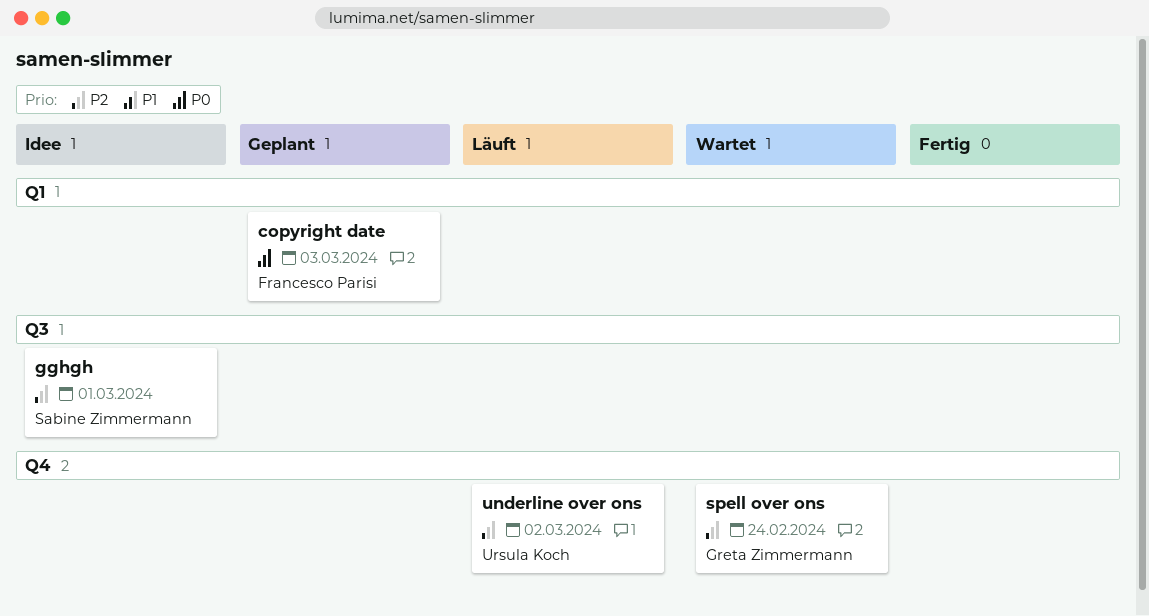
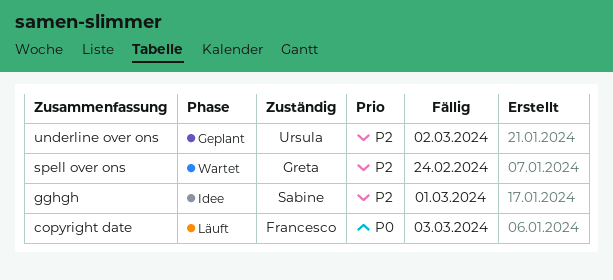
copyright date, status: Geplant -> Läuft
underline over ons, status: Läuft -> Geplant

